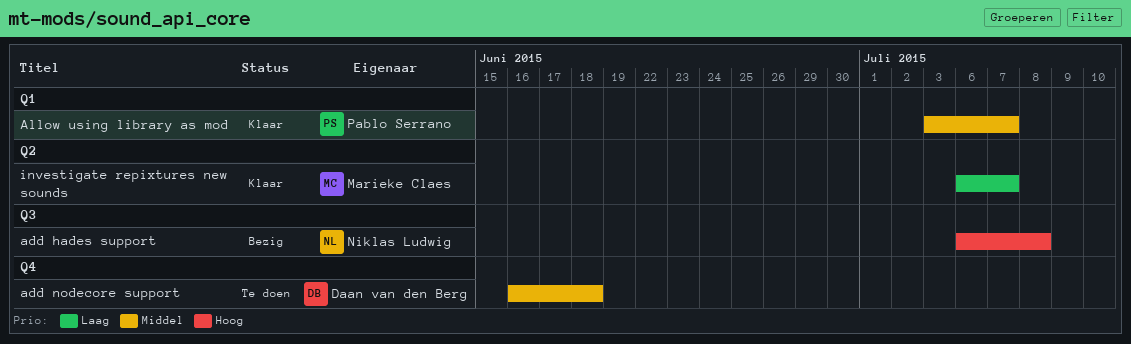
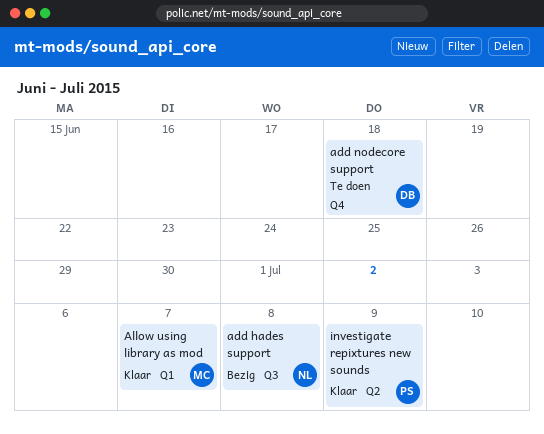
Allow using library as mod, owner: Pablo Serrano -> Marieke Claes
investigate repixtures new sounds, owner: Marieke Claes -> Pablo Serrano
investigate repixtures new sounds, due: Jul 7 -> Jul 9

